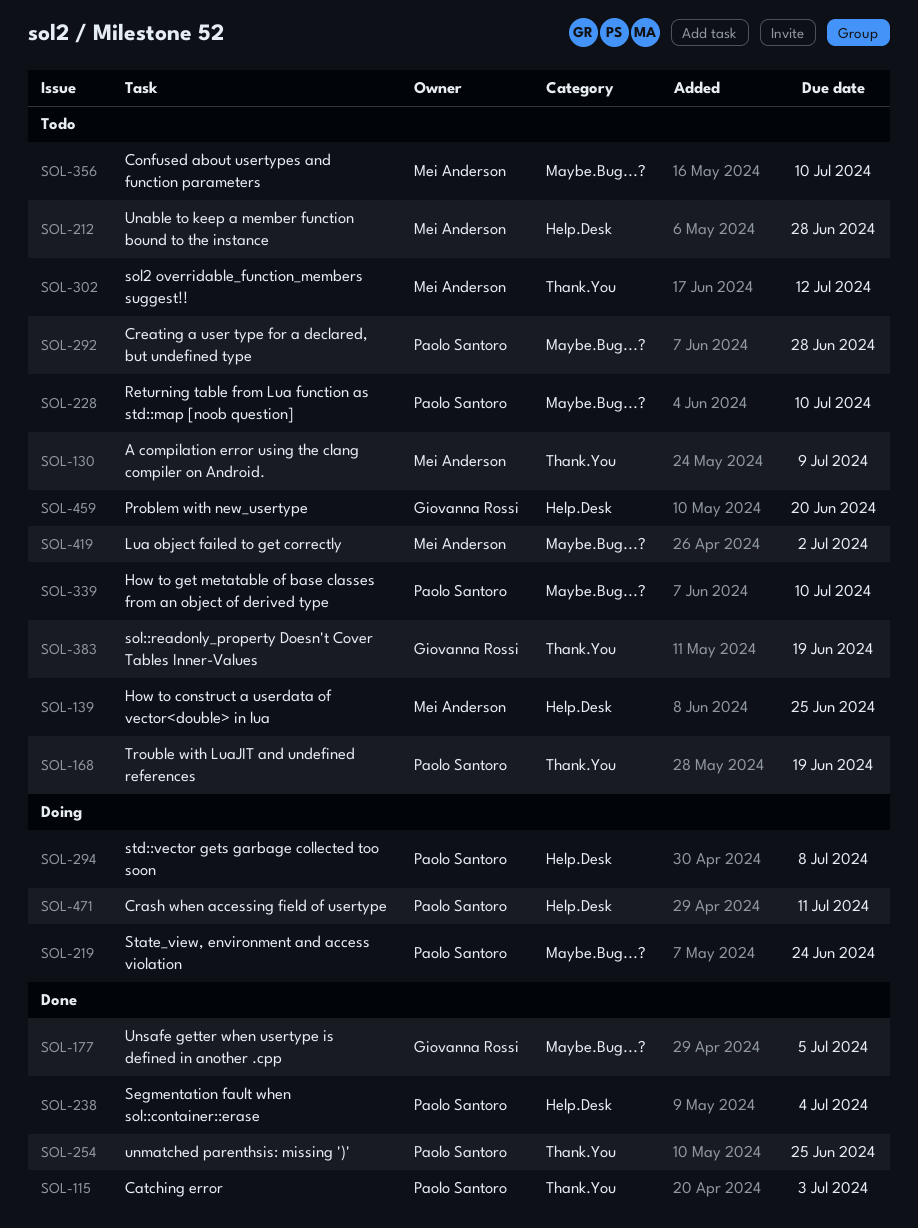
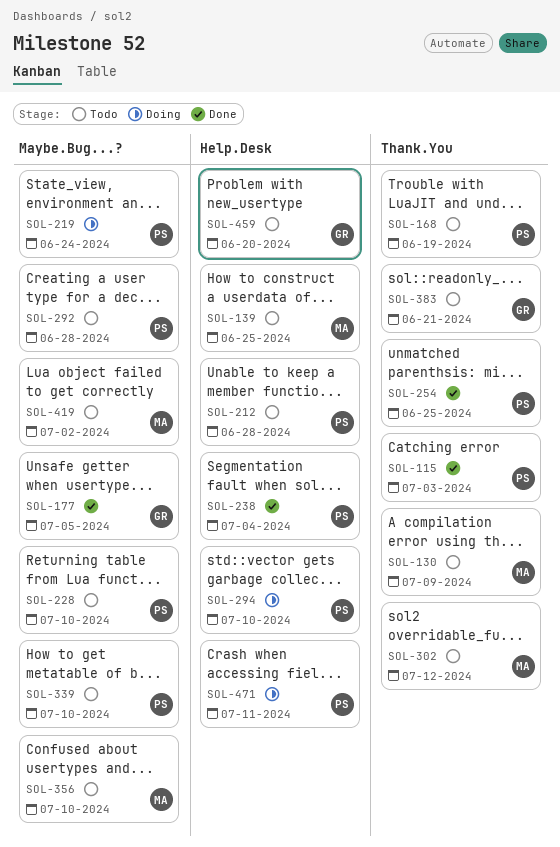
SOL-212, owner: Mei Anderson -> Paolo Santoro
SOL-294, due: Jul 8 -> Jul 10
SOL-383, due: Jun 19 -> Jun 21

